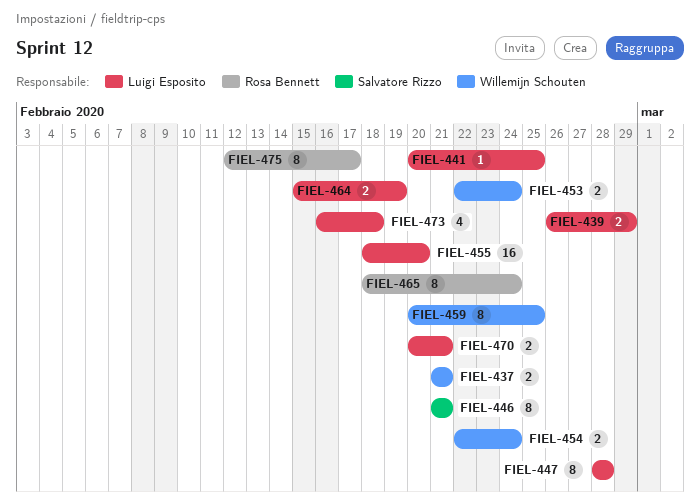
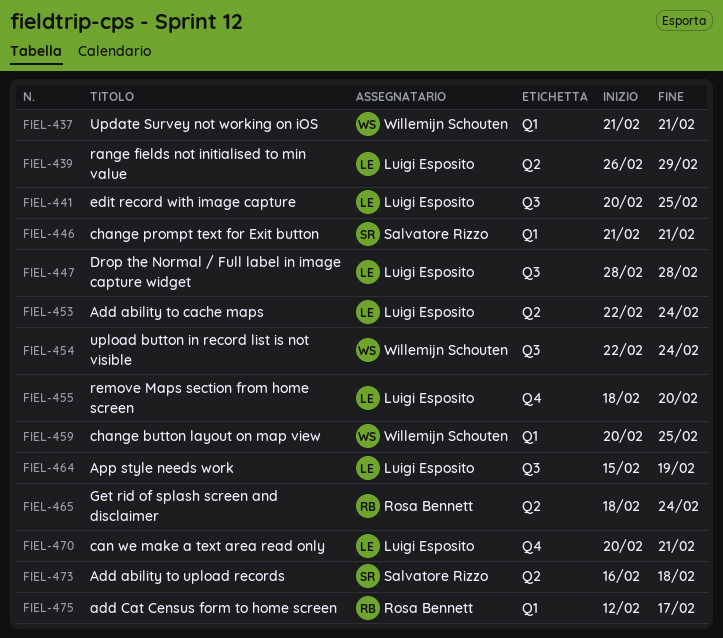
FIEL-453, owner: Willemijn Schouten -> Luigi Esposito
FIEL-473, owner: Luigi Esposito -> Salvatore Rizzo

